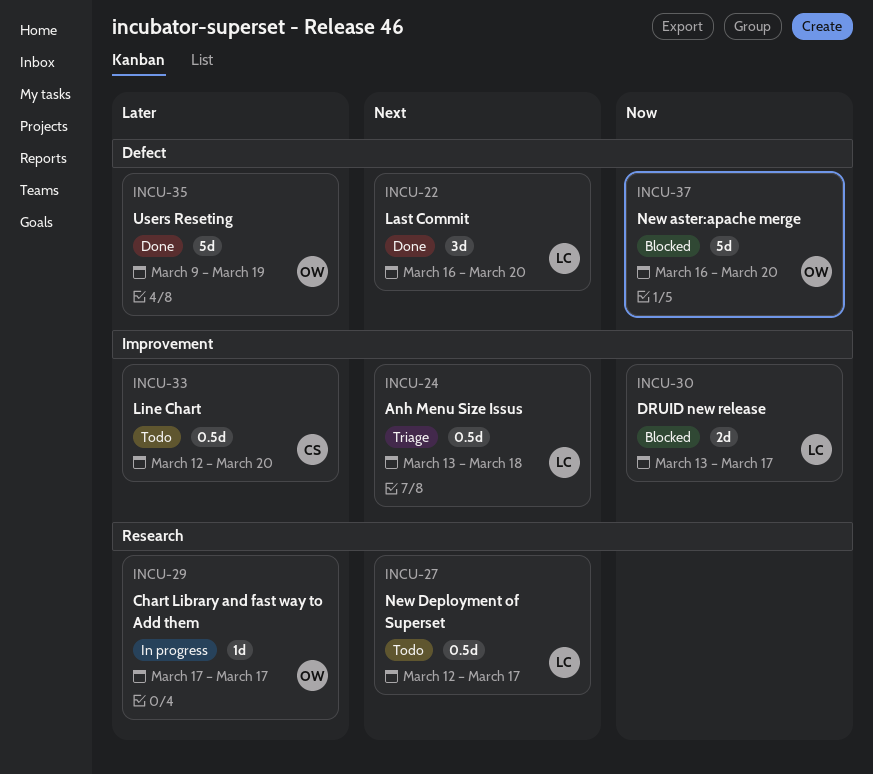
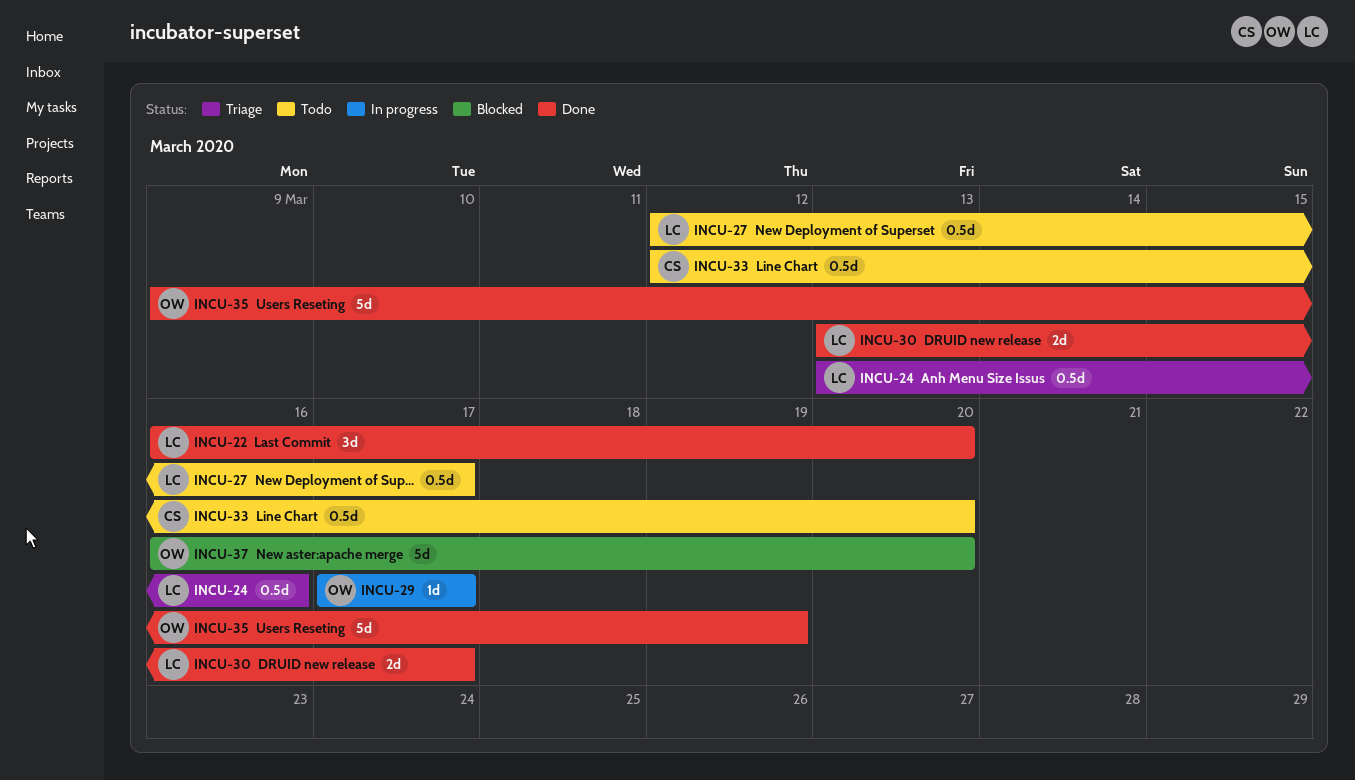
INCU-24, due: Mar 18 -> Mar 16
INCU-30, status: Blocked -> Done

